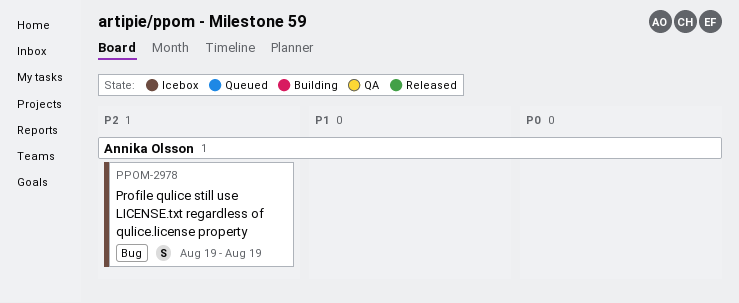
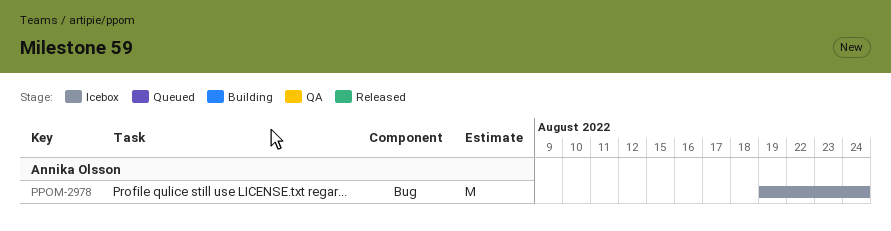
PPOM-2978, estimate: S -> M
PPOM-2978, due: Aug 19 -> Aug 24

